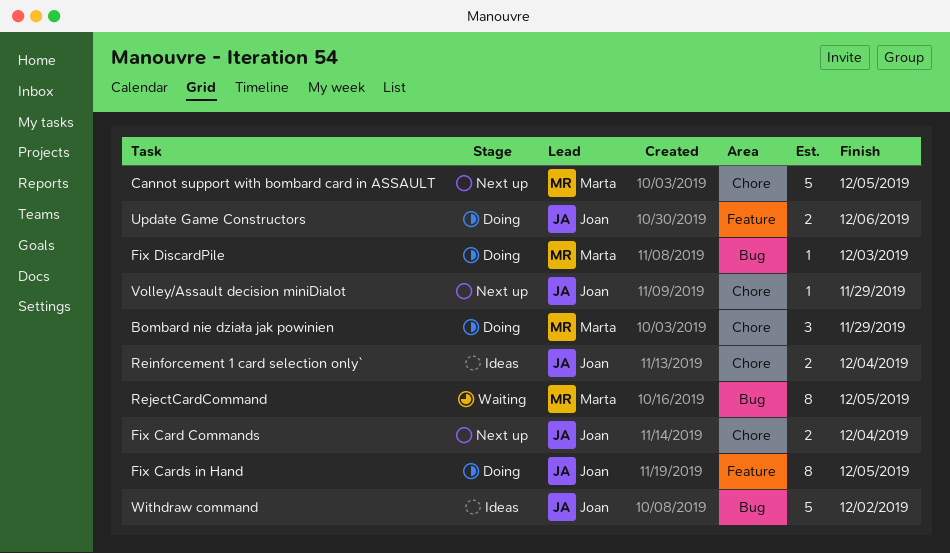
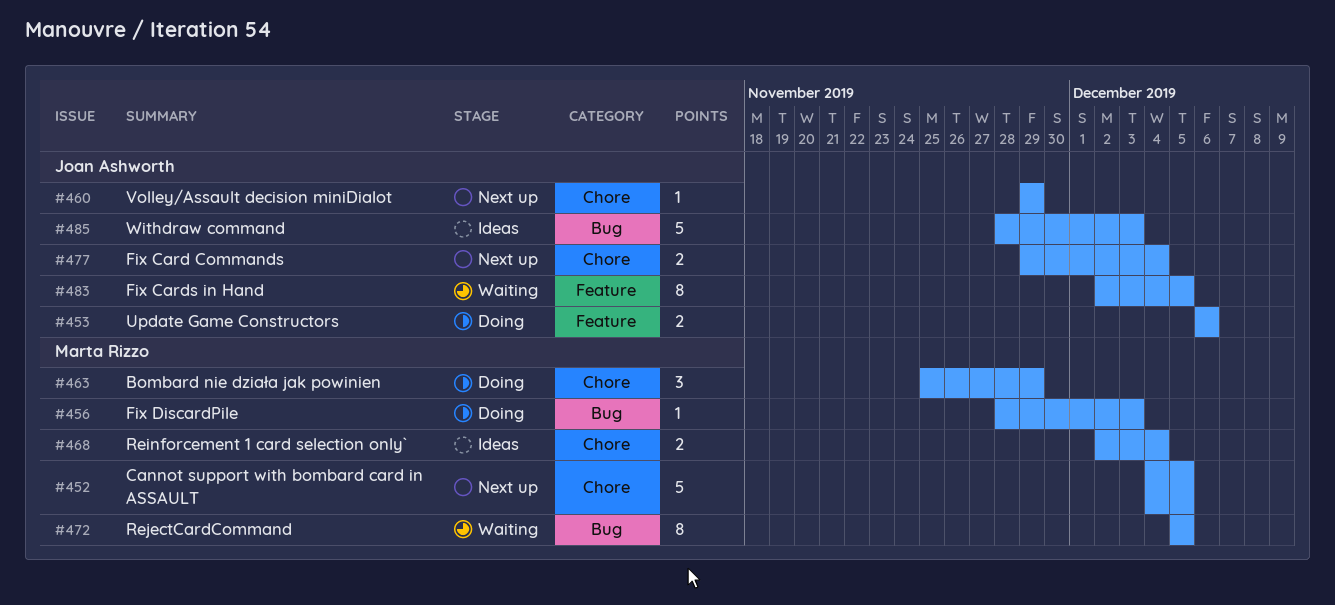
Fix Cards in Hand, status: Doing -> Waiting
Reinforcement 1 card selection only`, owner: Joan Ashworth -> Marta Rizzo
Withdraw command, due: Dec 2 -> Dec 3

